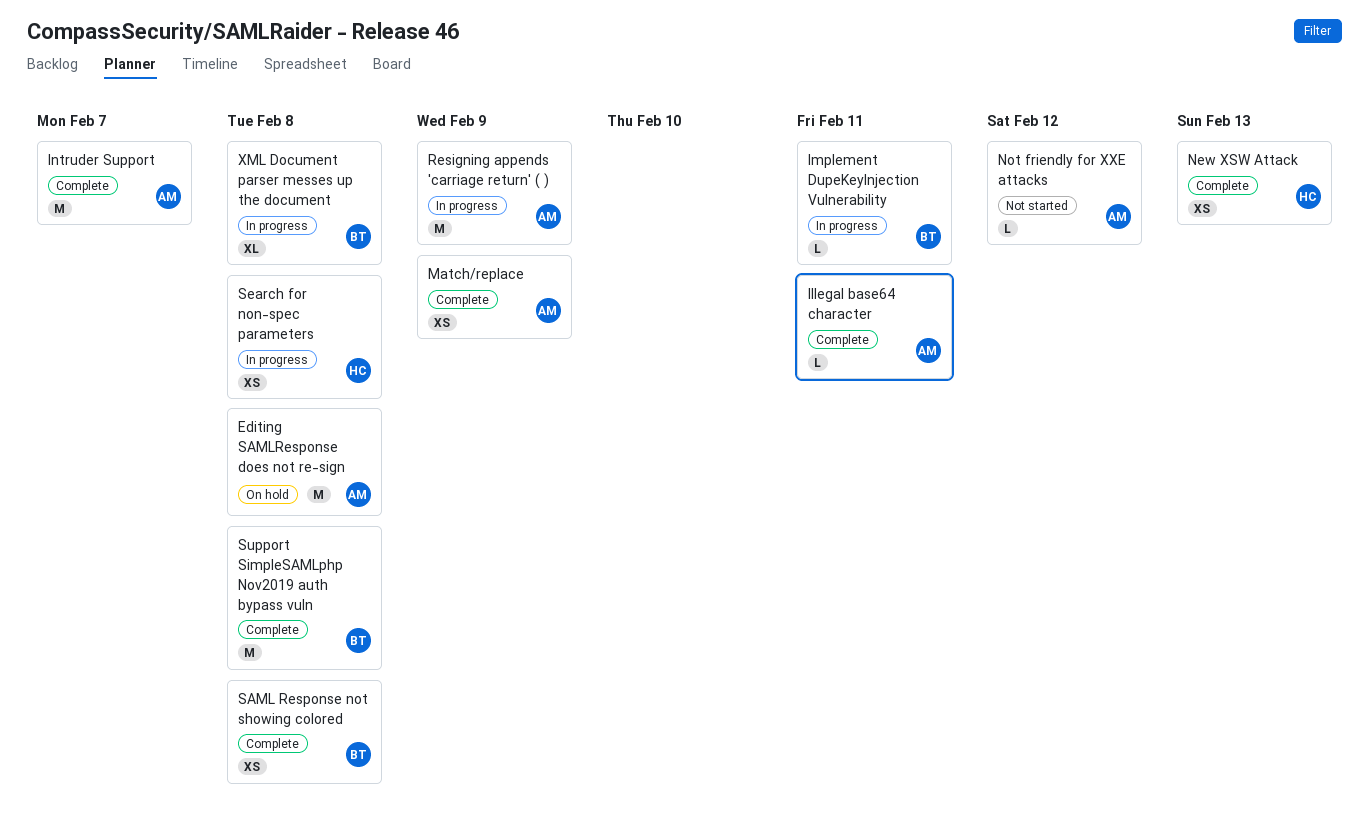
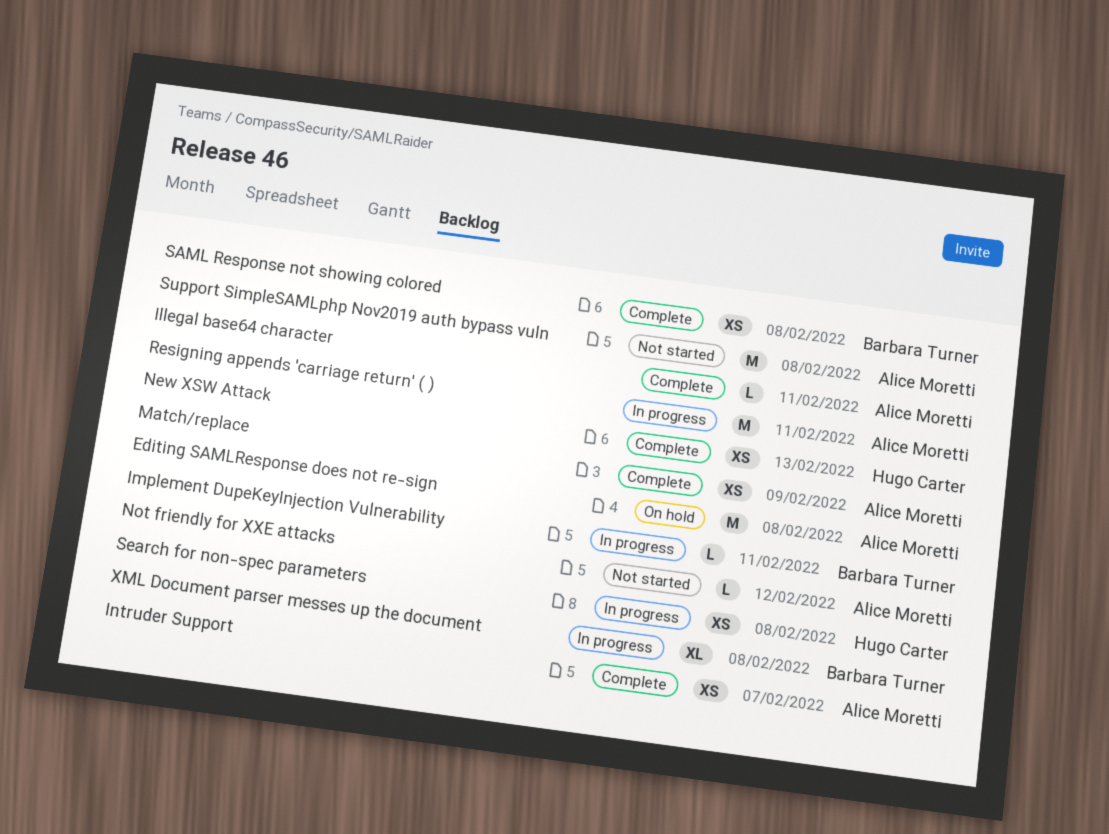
Intruder Support, estimate: M -> XS
Resigning appends 'carriage return' ( ), due: Feb 9 -> Feb 11
Support SimpleSAMLphp Nov2019 auth bypass vuln, status: Complete -> Not started
Support SimpleSAMLphp Nov2019 auth bypass vuln, owner: Barbara Turner -> Alice Moretti

